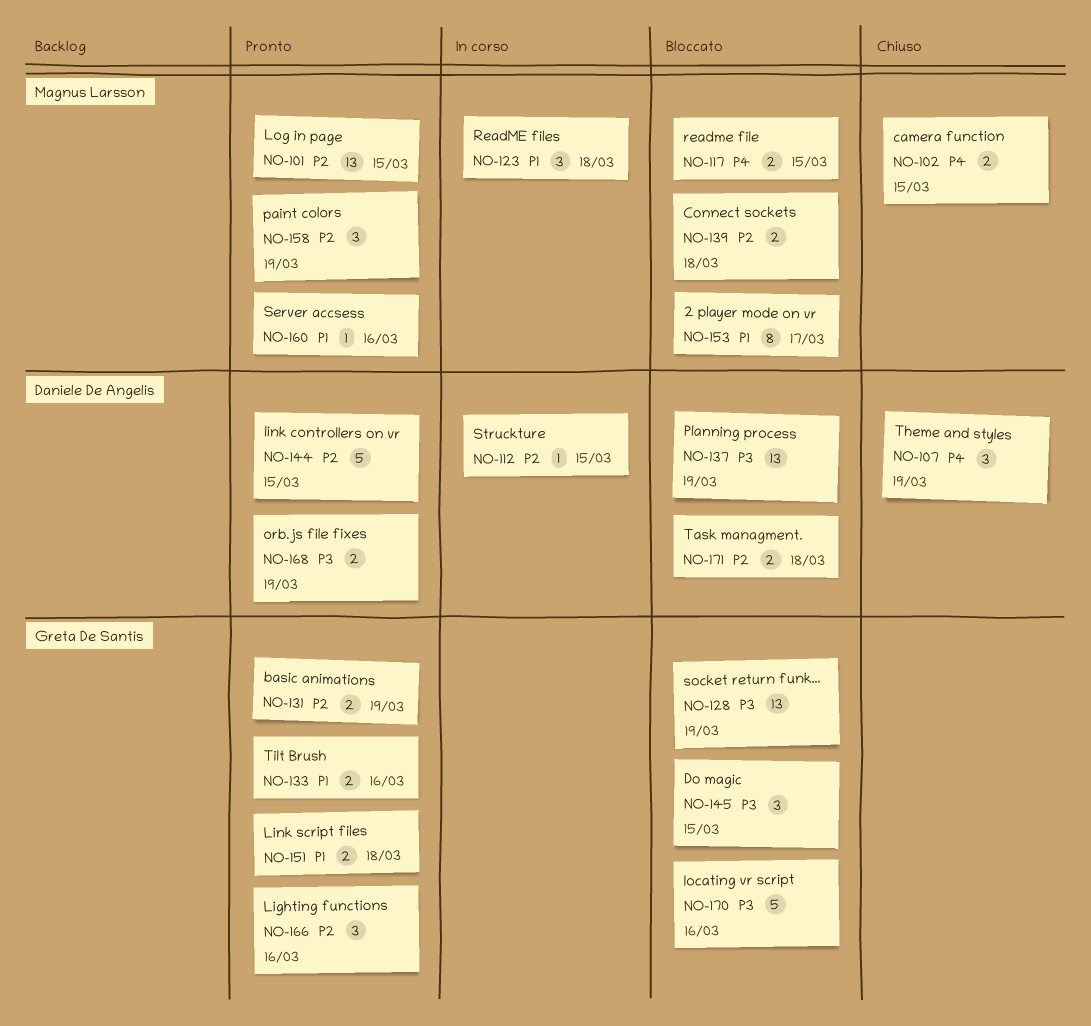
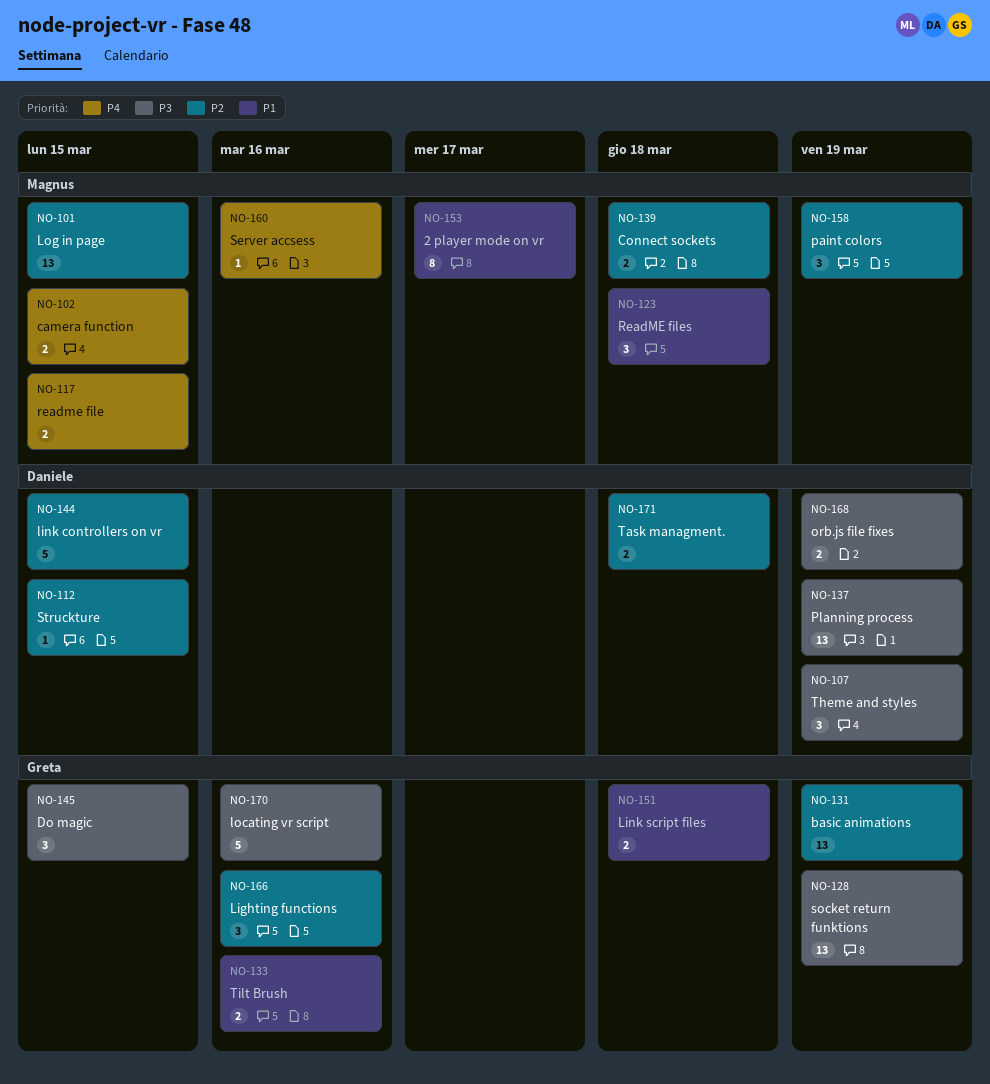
NO-107, priority: P4 -> P3
NO-131, estimate: 2 -> 13
NO-160, priority: P1 -> P4

